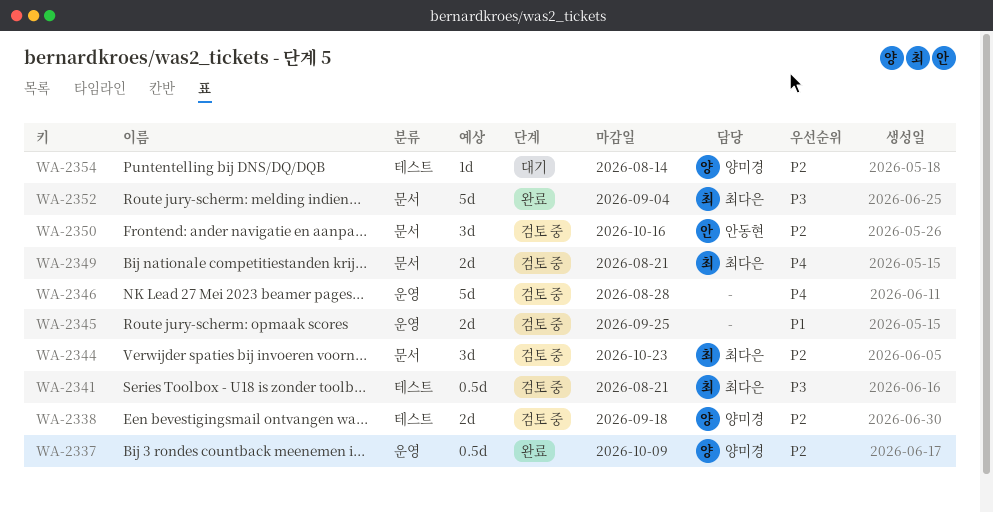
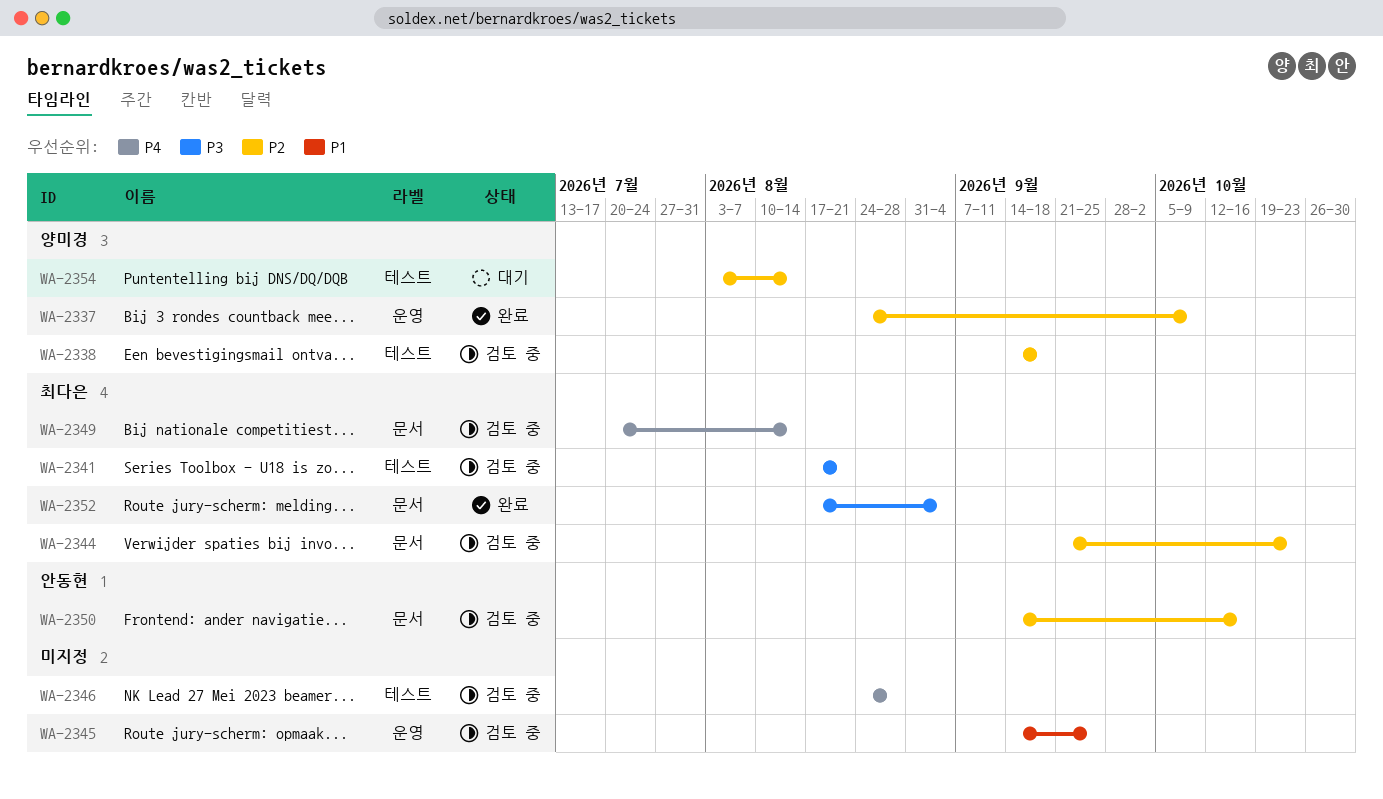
WA-2346, label: 운영 -> 테스트
WA-2349, due: Aug 21 -> Aug 14

